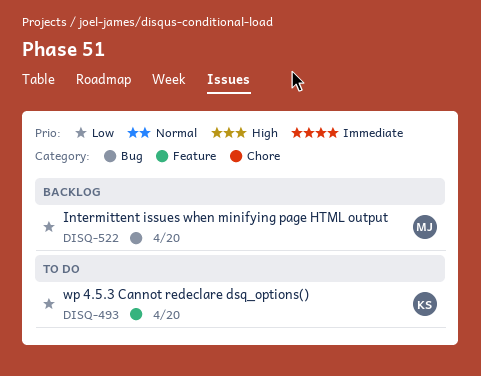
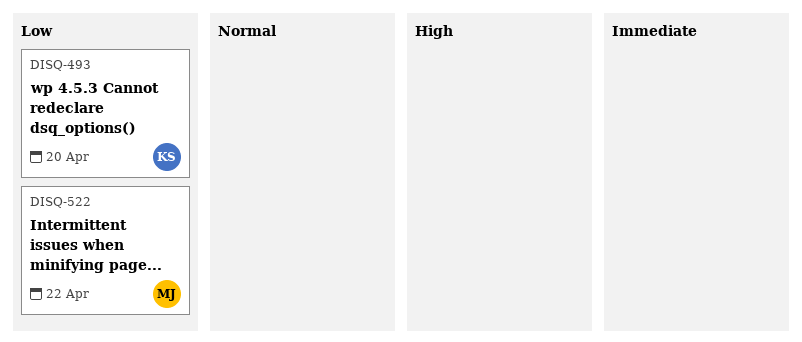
DISQ-522, due: Apr 20 -> Apr 22

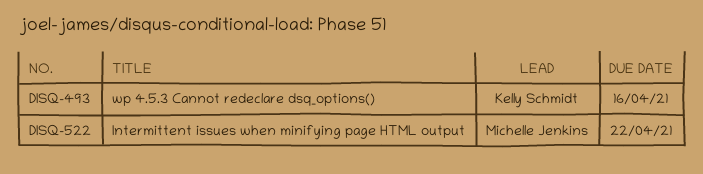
DISQ-493, due: Apr 20 -> Apr 16

